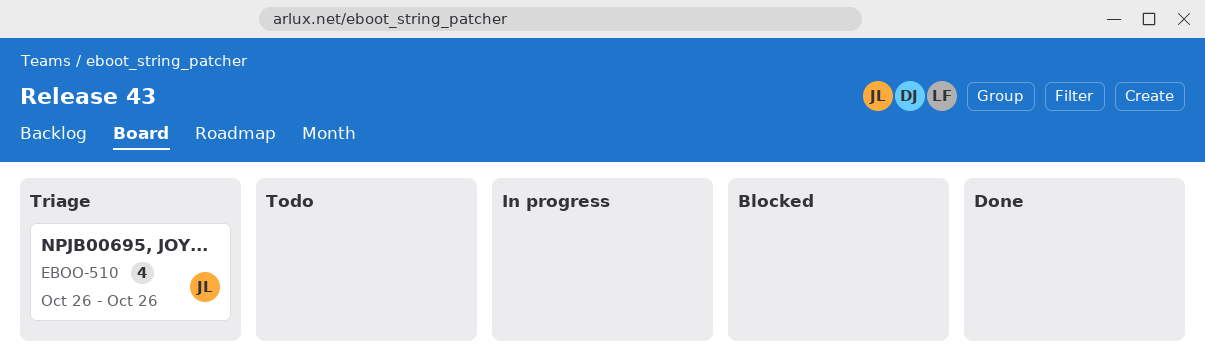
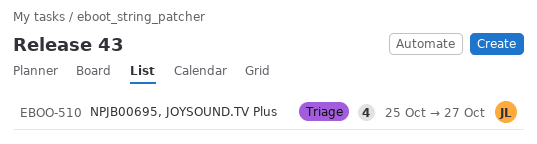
EBOO-510, start: Oct 26 -> Oct 25
EBOO-510, due: Oct 26 -> Oct 27

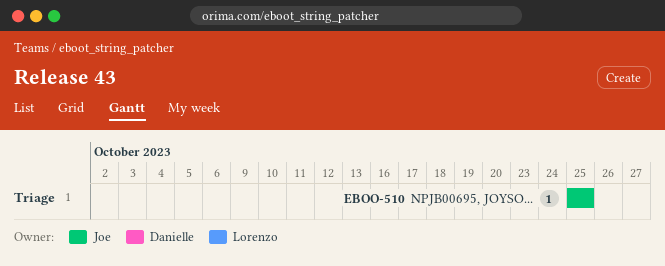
EBOO-510, estimate: 4 -> 1
EBOO-510, due: Oct 27 -> Oct 25

